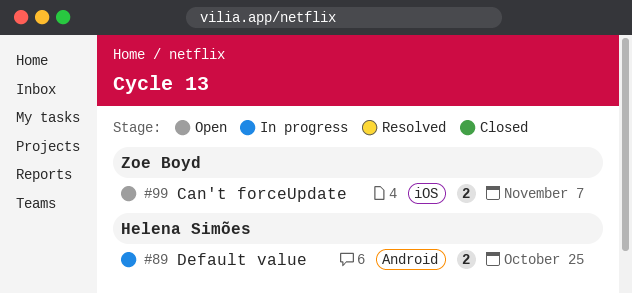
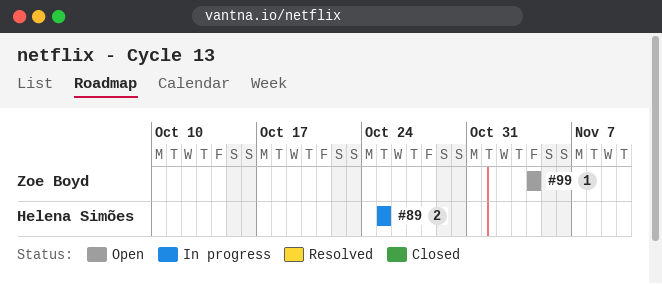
#99, estimate: 2 -> 1
#99, due: Nov 7 -> Nov 4

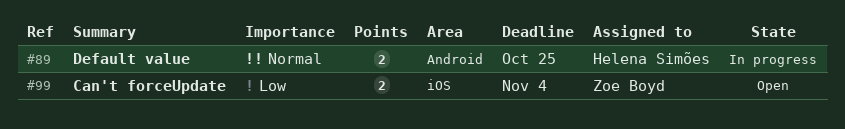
#99, estimate: 1 -> 2

